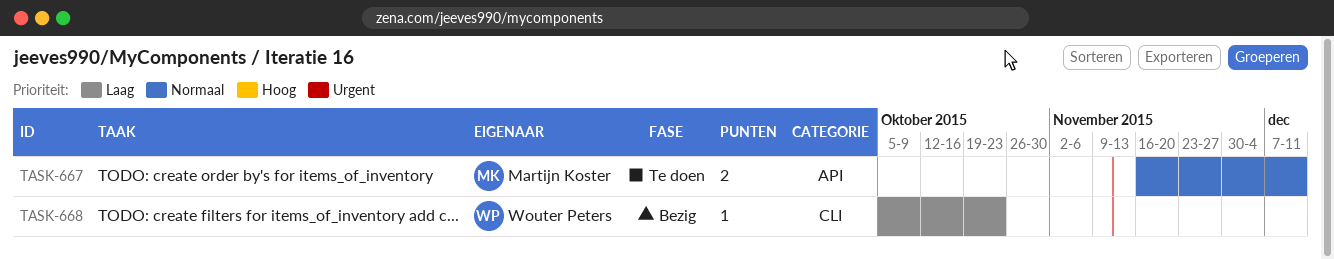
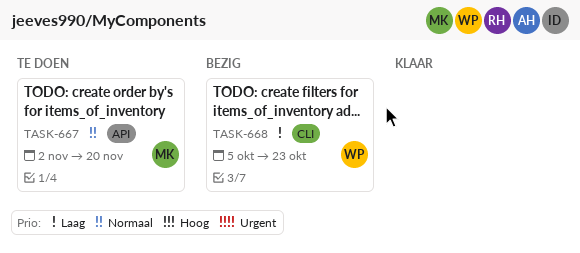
TASK-667, start: Nov 16 -> Nov 2
TASK-667, due: Dec 11 -> Nov 20

